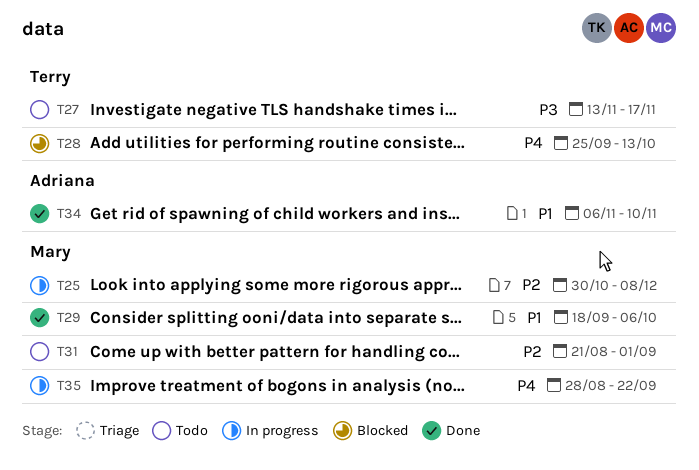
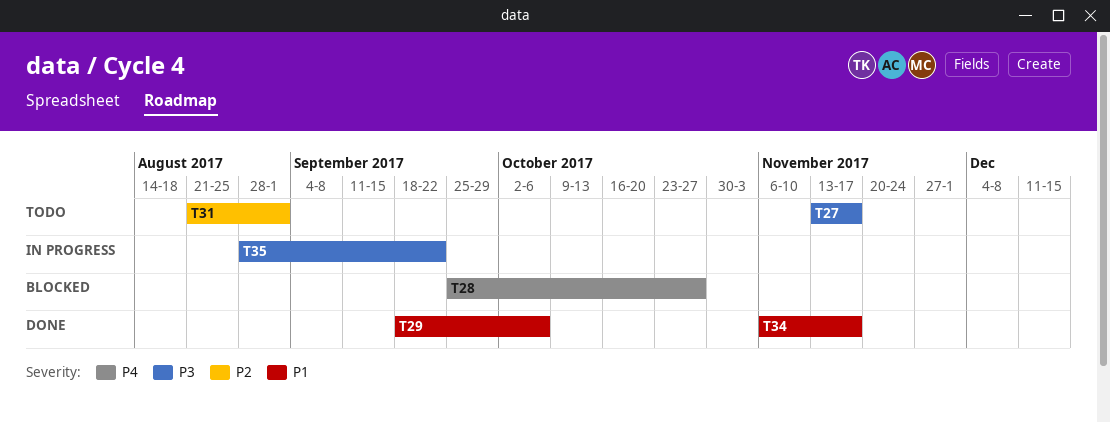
T25: present -> none
T28, due: Oct 13 -> Oct 27
T34, due: Nov 10 -> Nov 17
T35, priority: P4 -> P3

